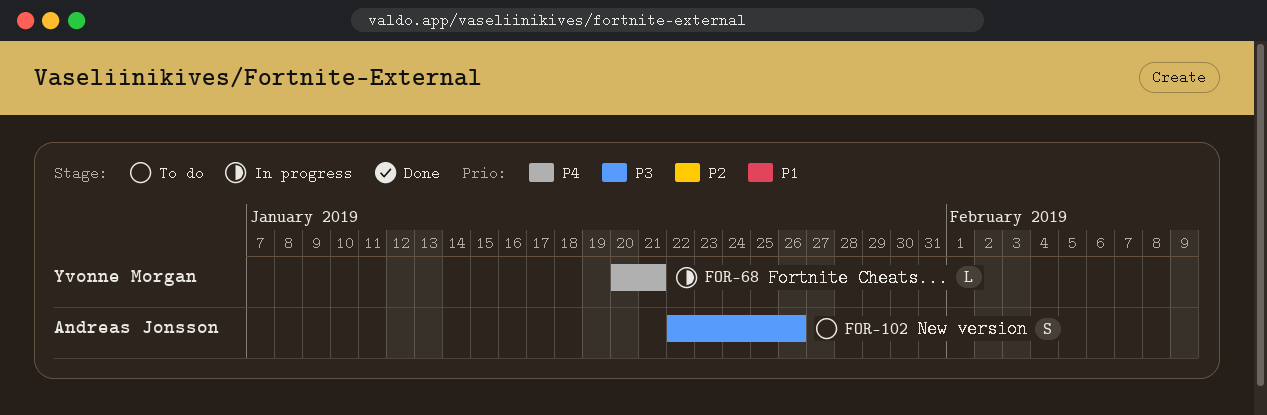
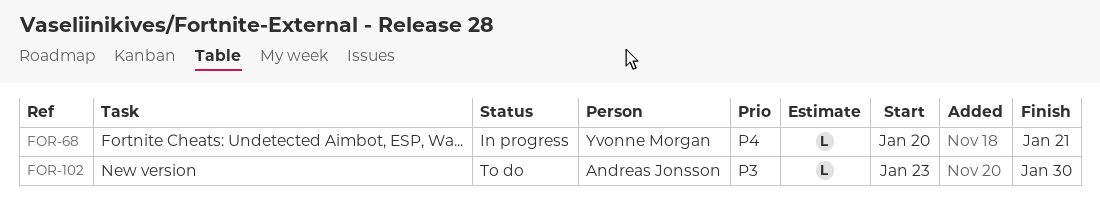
FOR-102, estimate: S -> L
FOR-102, start: Jan 22 -> Jan 23
FOR-102, due: Jan 26 -> Jan 30

